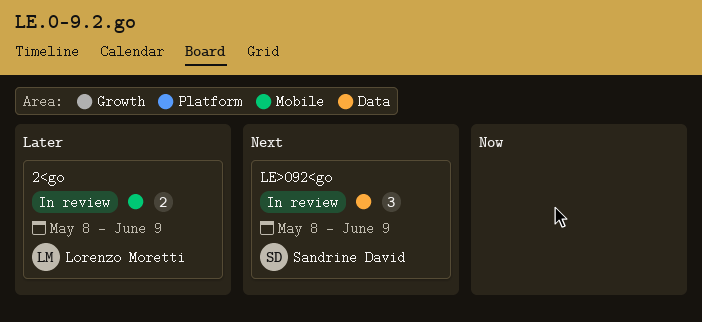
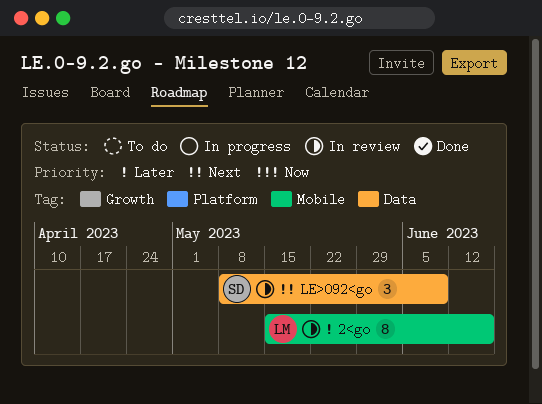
2<go, estimate: 2 -> 8
2<go, start: May 8 -> May 15
2<go, due: Jun 9 -> Jun 16

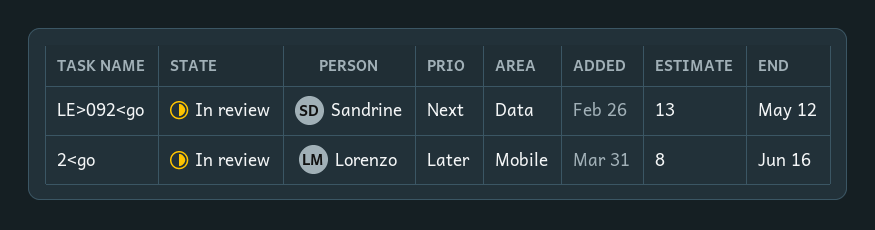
LE>092<go, estimate: 3 -> 13
LE>092<go, due: Jun 9 -> May 12

